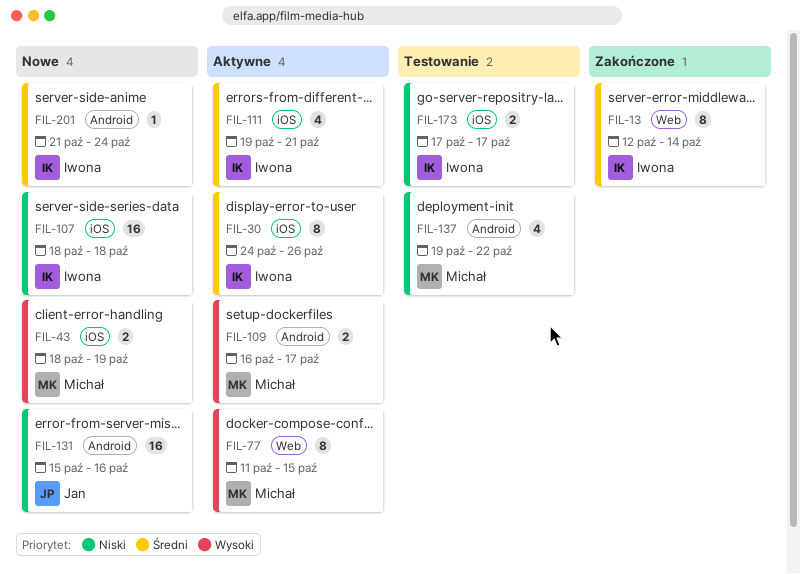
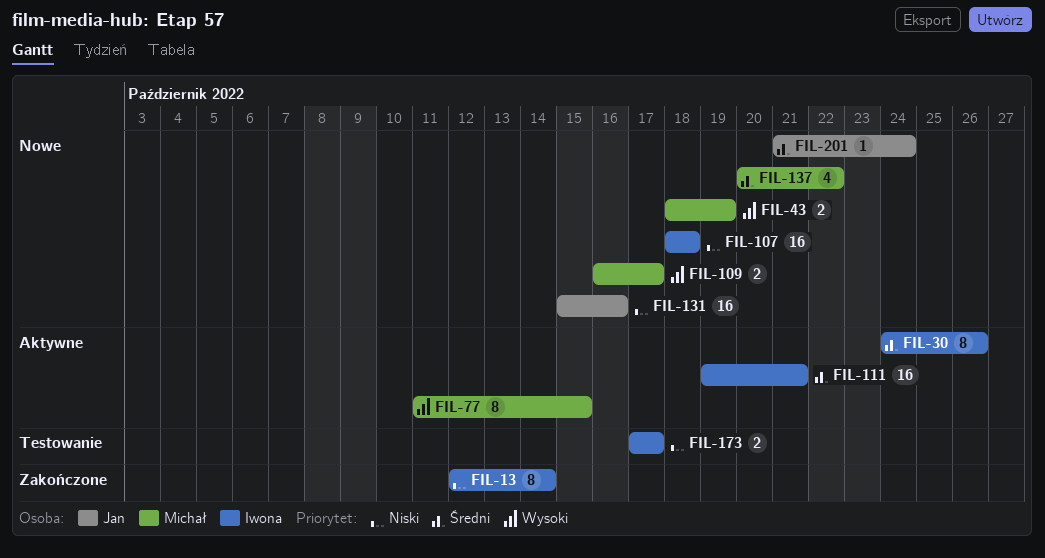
FIL-13, priority: Średni -> Niski
FIL-109, status: Aktywne -> Nowe
FIL-111, estimate: 4 -> 16
FIL-137, status: Testowanie -> Nowe
FIL-137, priority: Niski -> Średni
FIL-137, start: Oct 19 -> Oct 20
FIL-201, owner: Iwona -> Jan

